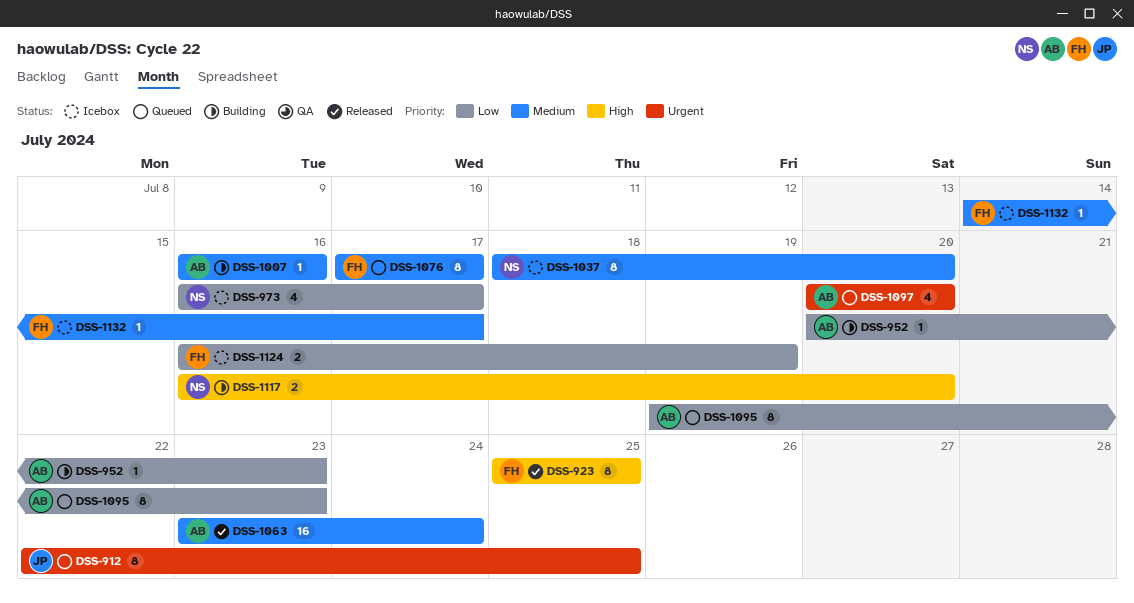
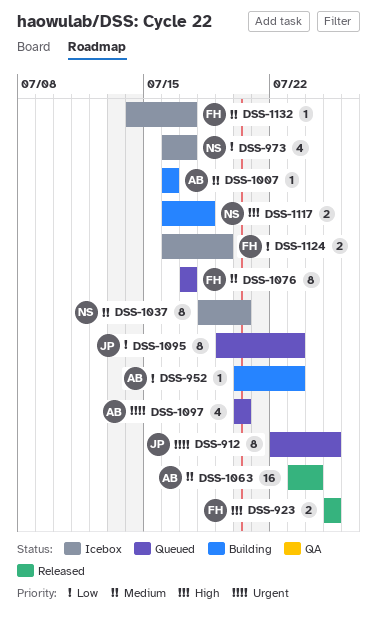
DSS-923, estimate: 8 -> 2
DSS-1095, owner: AB -> JP
DSS-1117, due: Jul 20 -> Jul 18

